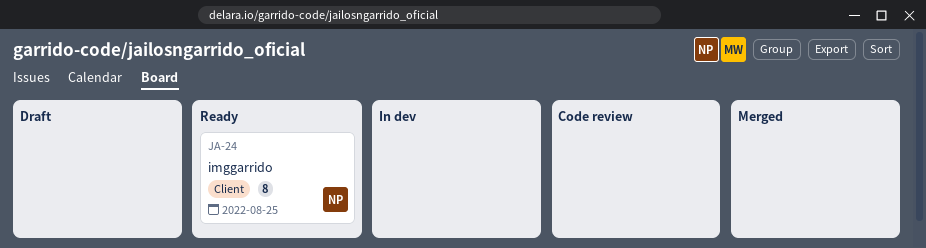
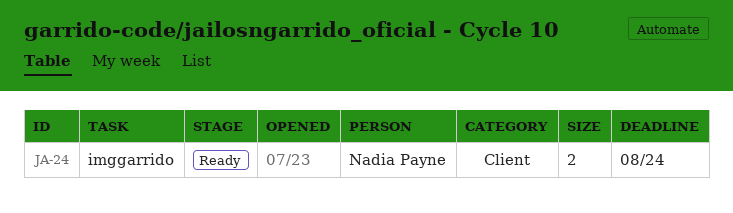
JA-24, estimate: 8 -> 2
JA-24, due: Aug 25 -> Aug 24

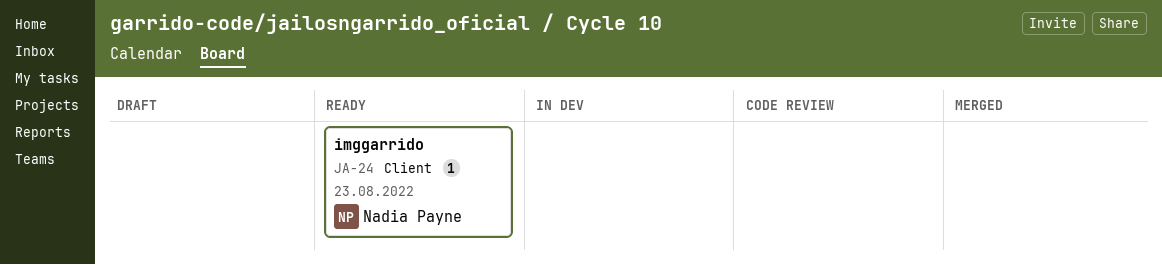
JA-24, estimate: 2 -> 1
JA-24, due: Aug 24 -> Aug 23

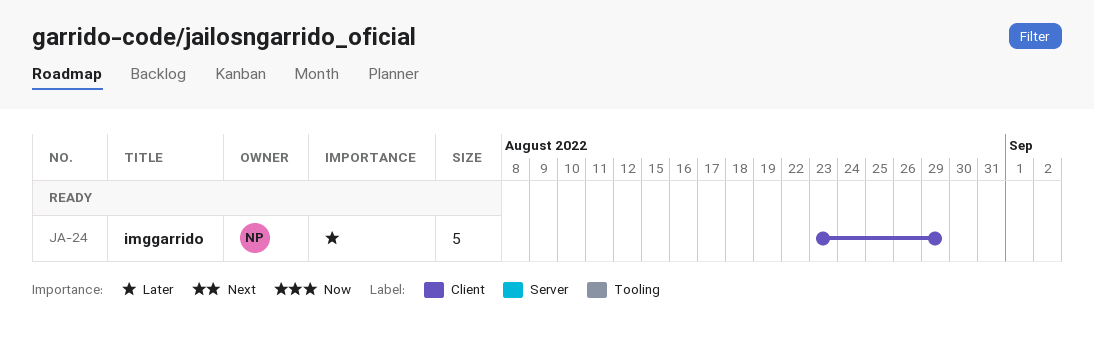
JA-24, estimate: 1 -> 5
JA-24, due: Aug 23 -> Aug 29

